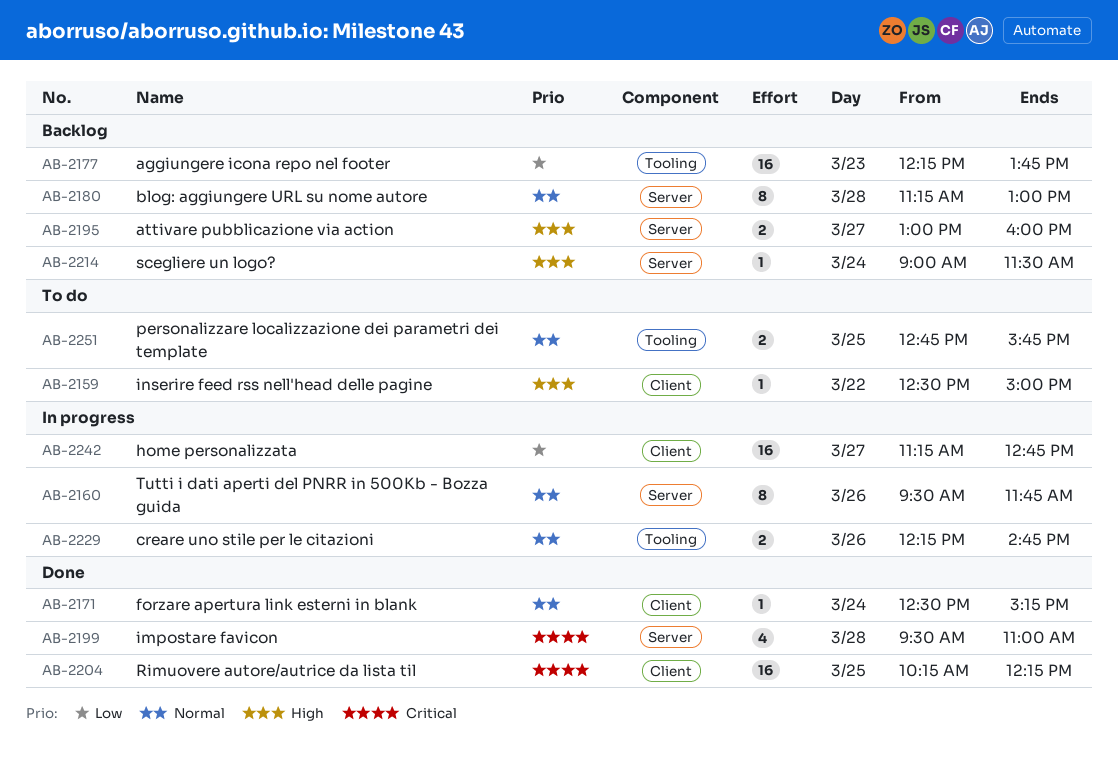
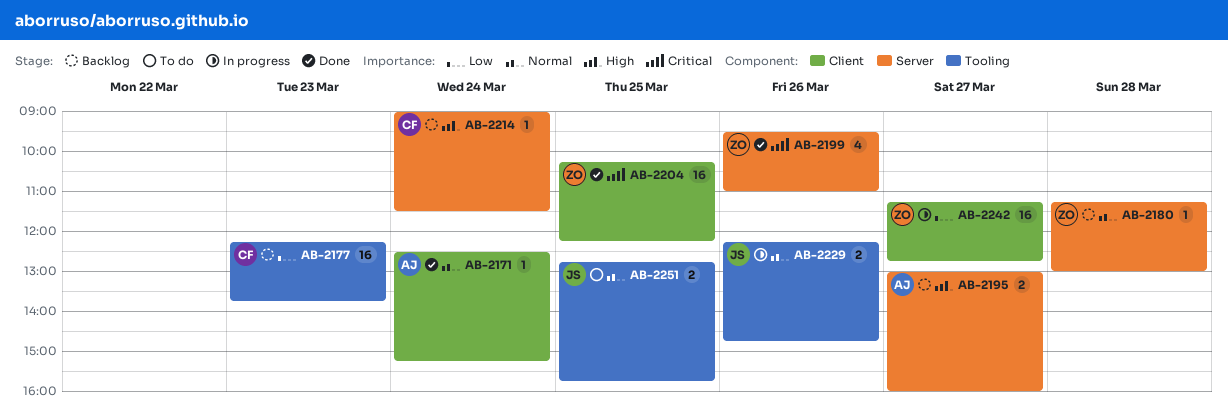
AB-2159: present -> none
AB-2160: present -> none
AB-2180, estimate: 8 -> 1
AB-2199, day: Mar 28 -> Mar 26

